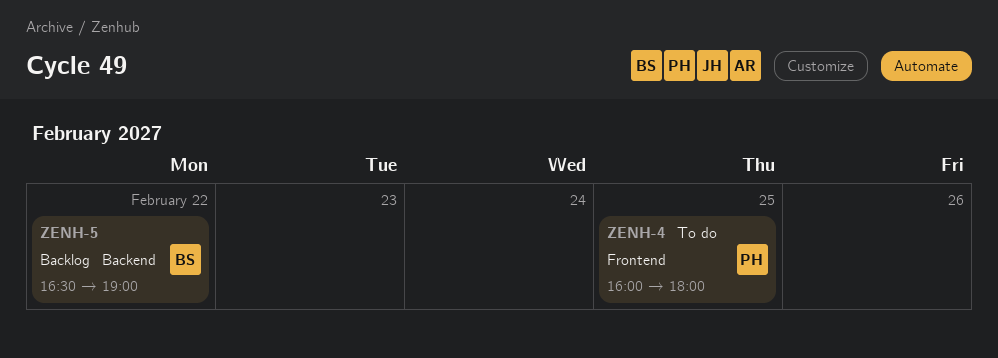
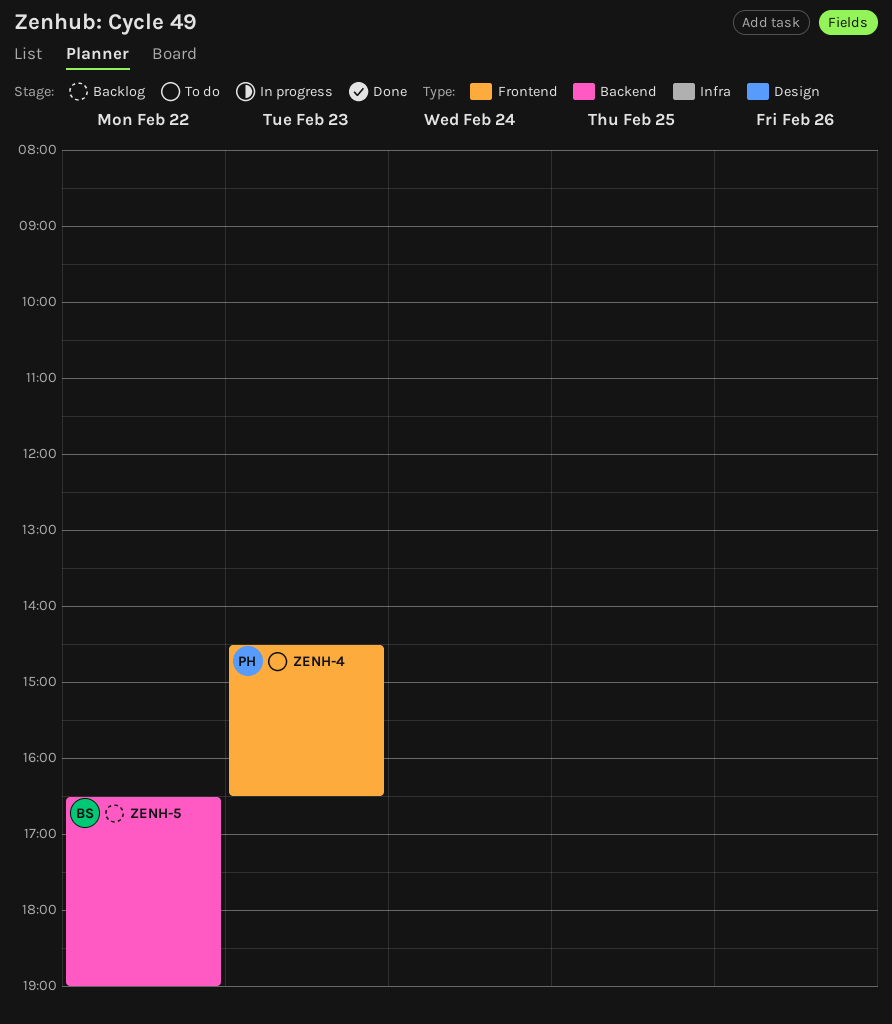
ZENH-4, day: Feb 25 -> Feb 23
ZENH-4, begins: 16:00 -> 14:30
ZENH-4, ends: 18:00 -> 16:30

